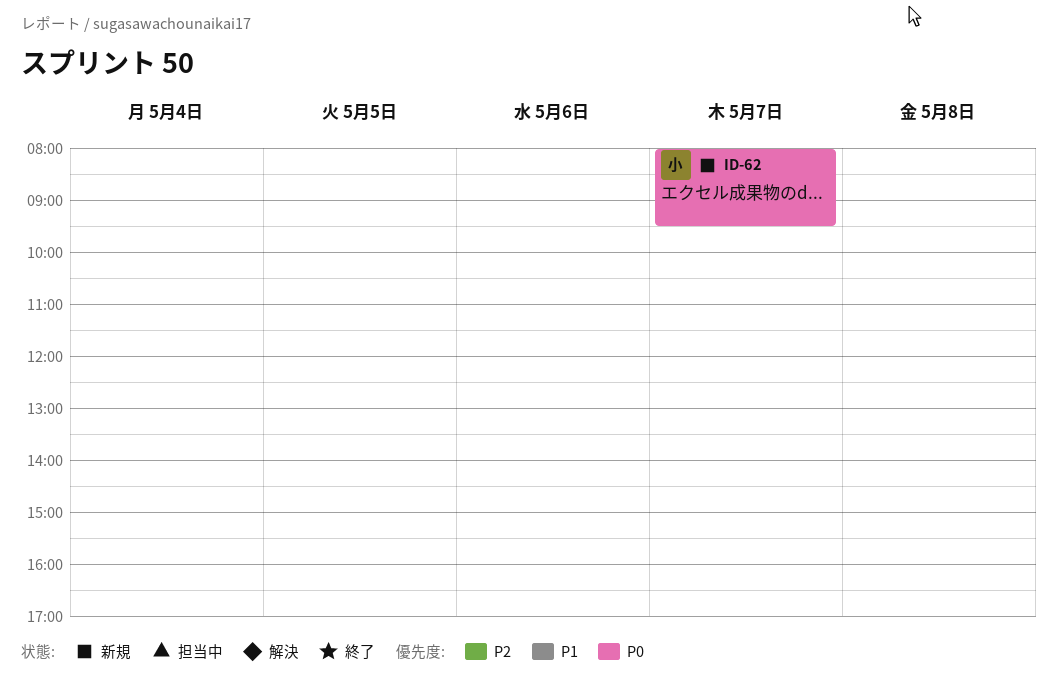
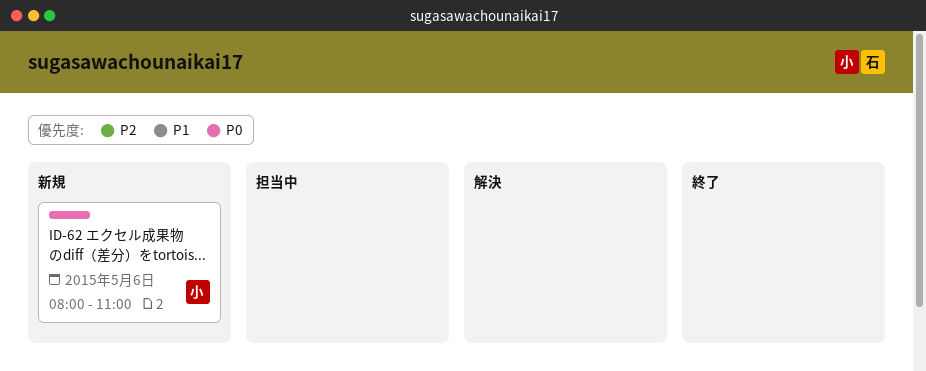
ID-62, day: May 7 -> May 6
ID-62, ends: 09:30 -> 11:00

